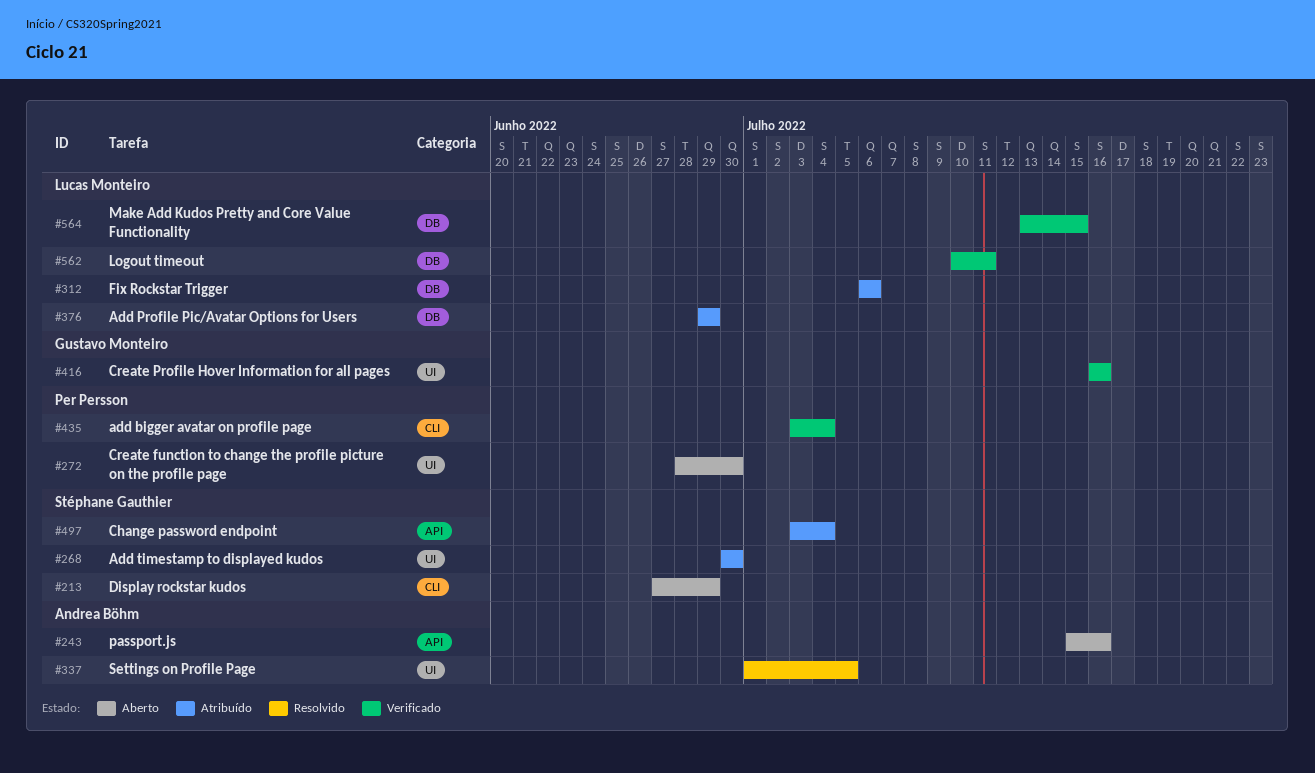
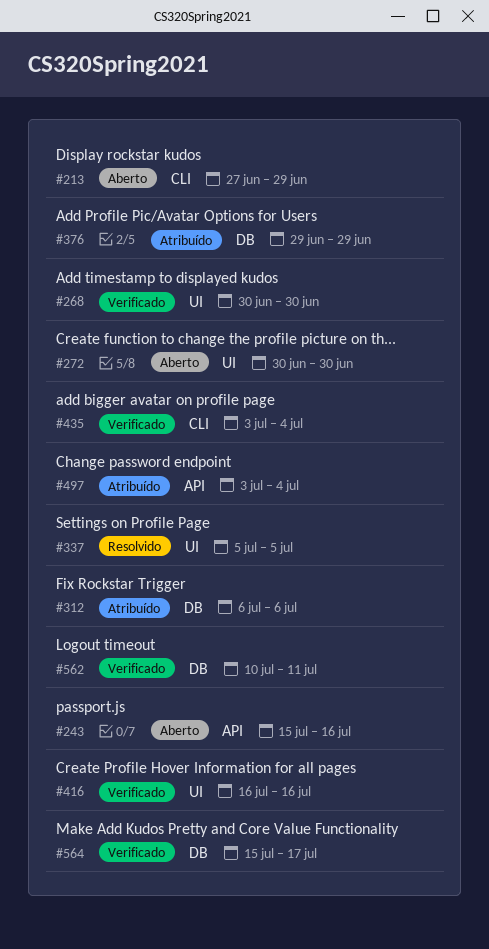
#268, status: Atribuído -> Verificado
#272, start: Jun 28 -> Jun 30
#337, start: Jul 1 -> Jul 5
#564, start: Jul 13 -> Jul 15
#564, due: Jul 15 -> Jul 17

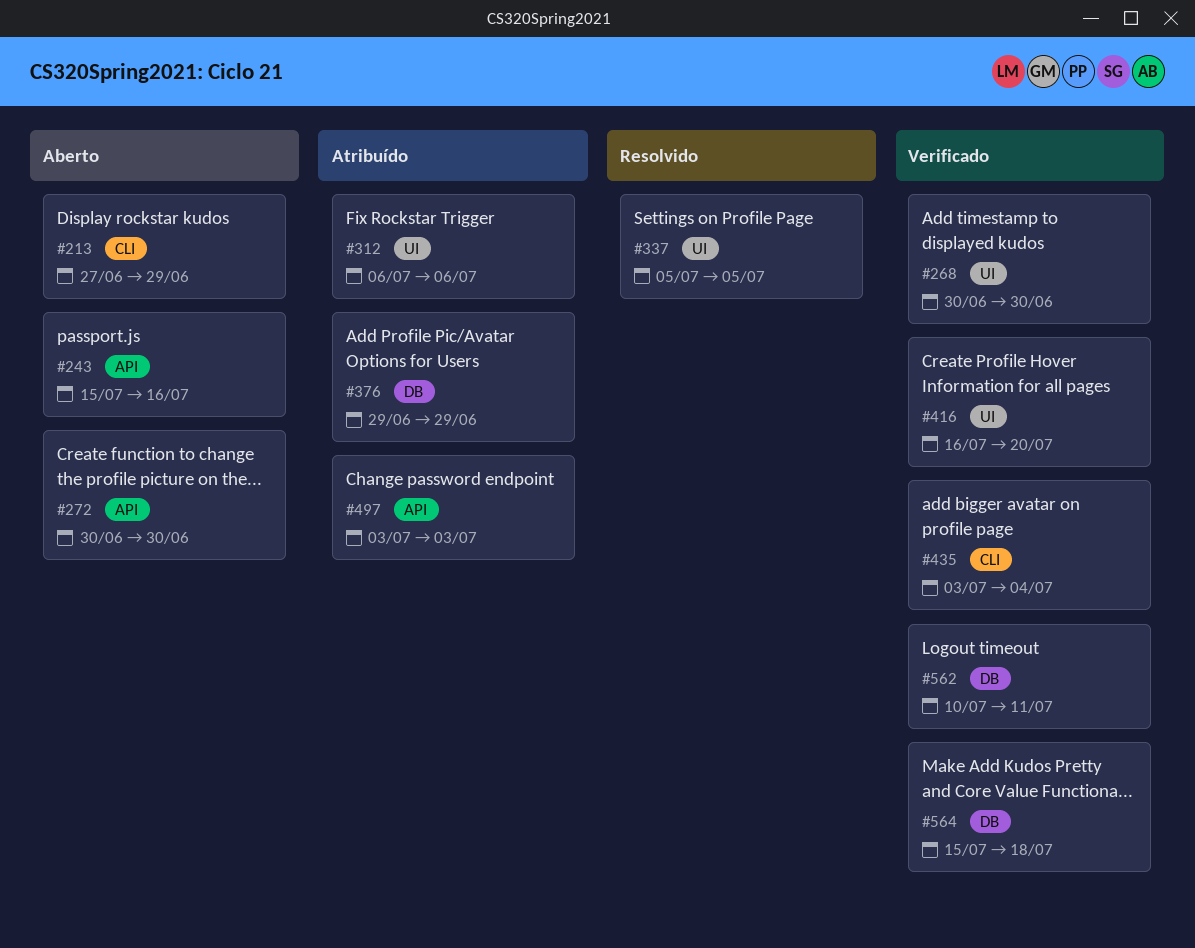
#272, label: UI -> API
#312, label: DB -> UI
#416, due: Jul 16 -> Jul 20
#497, due: Jul 4 -> Jul 3
#564, due: Jul 17 -> Jul 18

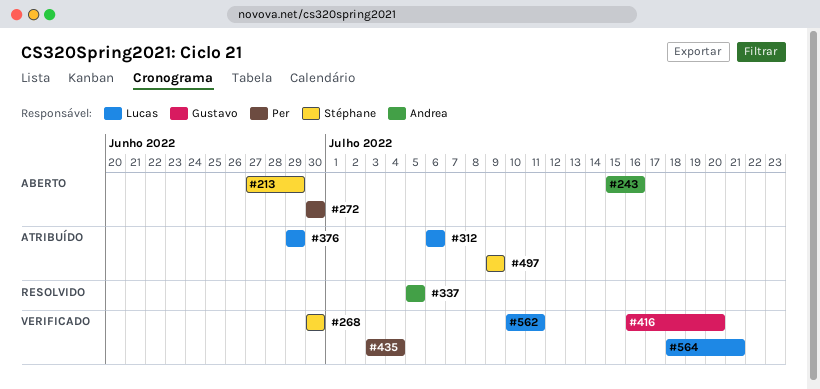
#497, start: Jul 3 -> Jul 9
#497, due: Jul 3 -> Jul 9
#564, start: Jul 15 -> Jul 18
#564, due: Jul 18 -> Jul 21

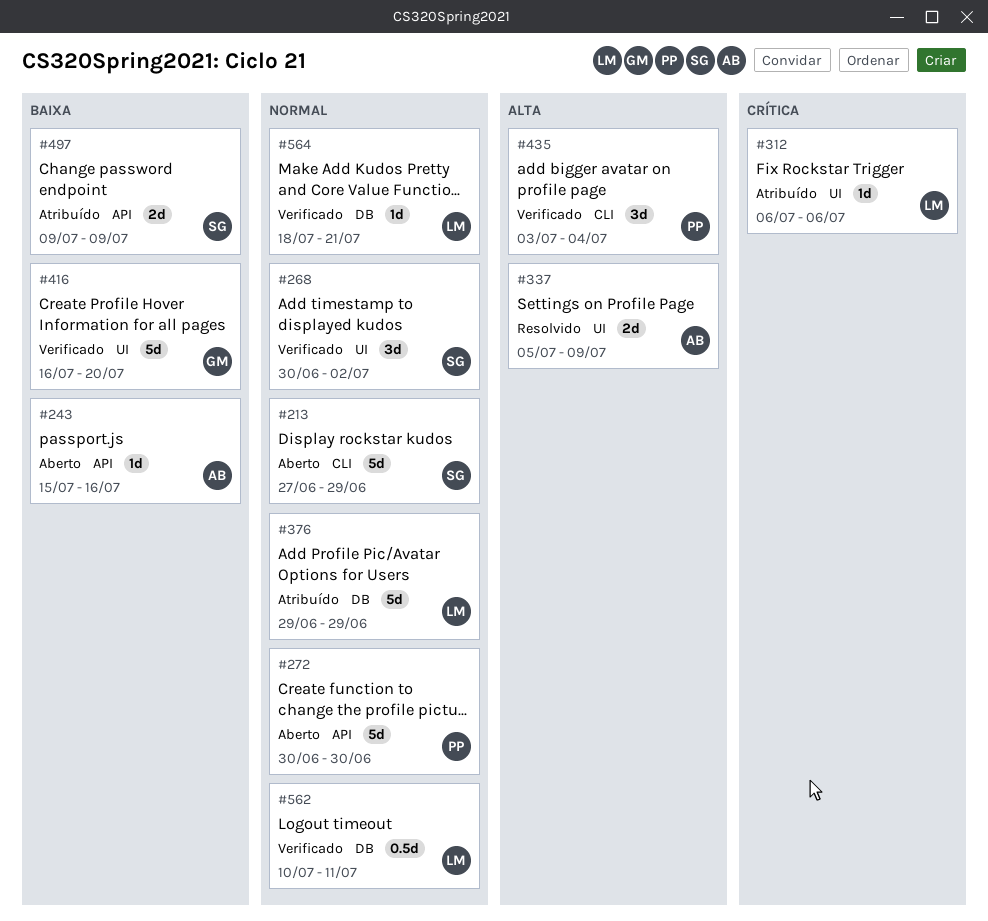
#268, due: Jun 30 -> Jul 2
#337, due: Jul 5 -> Jul 9

